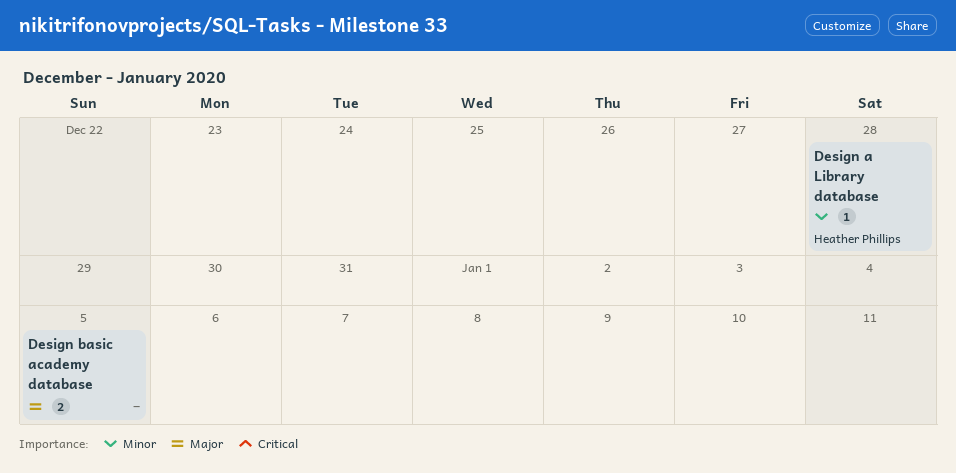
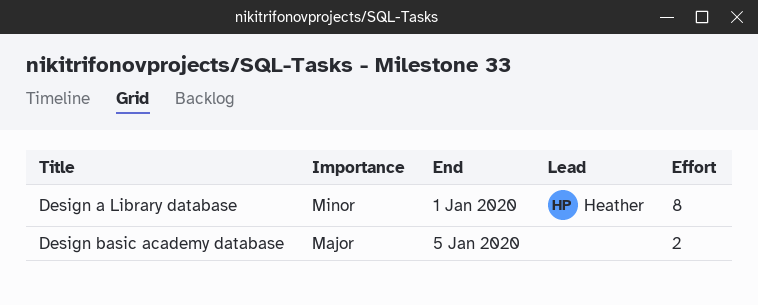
Design a Library database, estimate: 1 -> 8
Design a Library database, due: Dec 28 -> Jan 1

